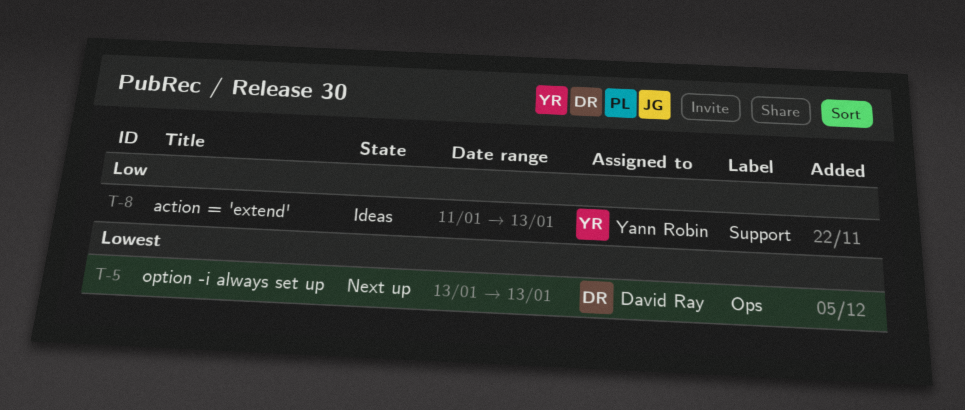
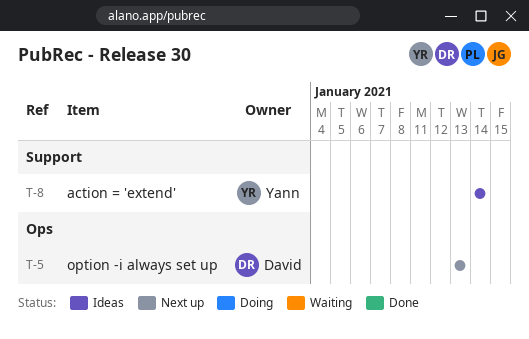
T-8, start: Jan 11 -> Jan 14
T-8, due: Jan 13 -> Jan 14

